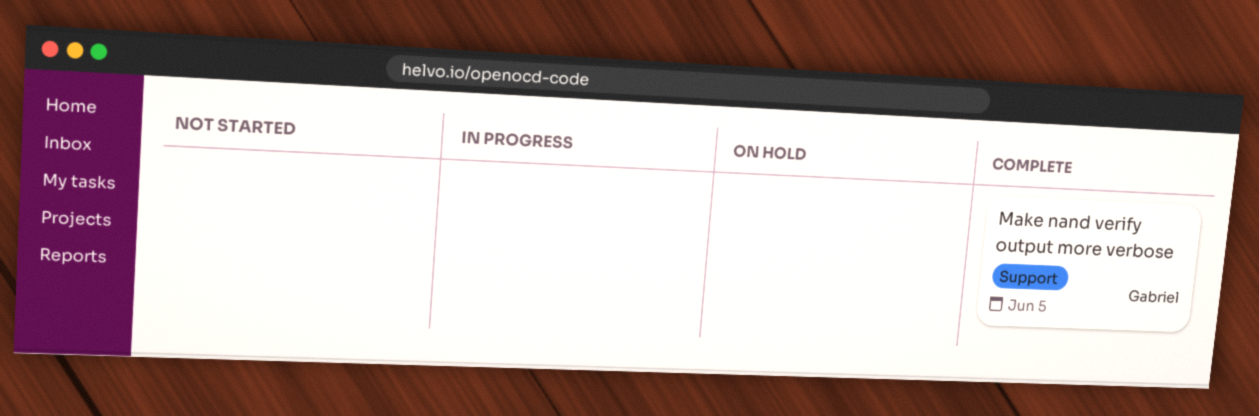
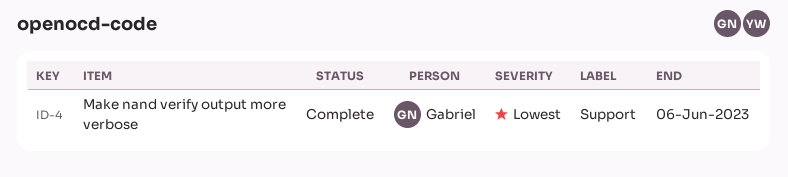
Make nand verify output more verbose, due: Jun 5 -> Jun 6

